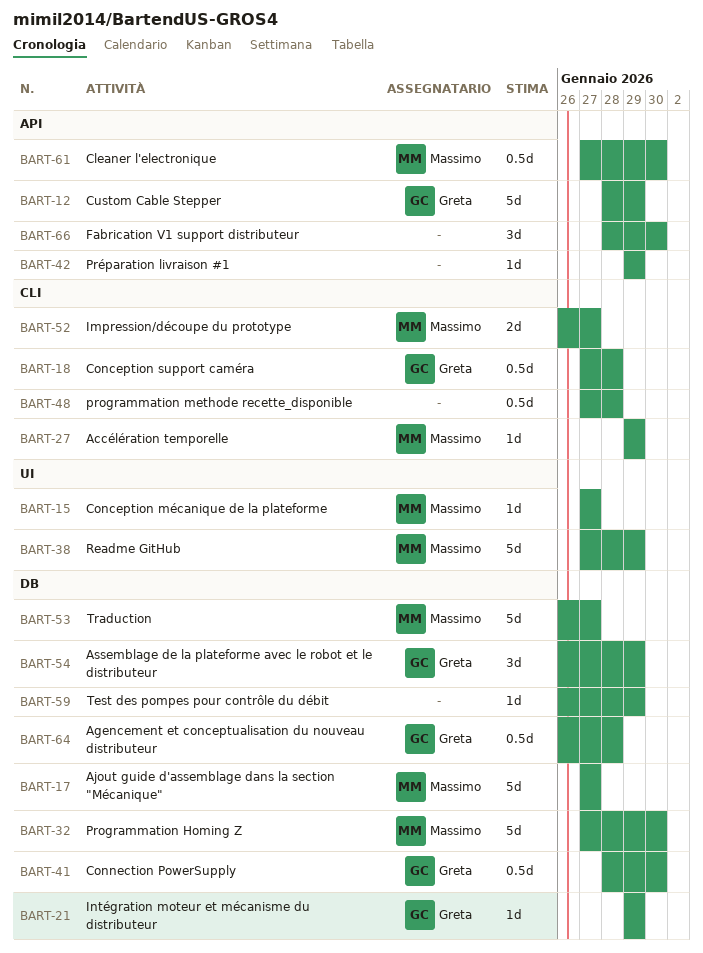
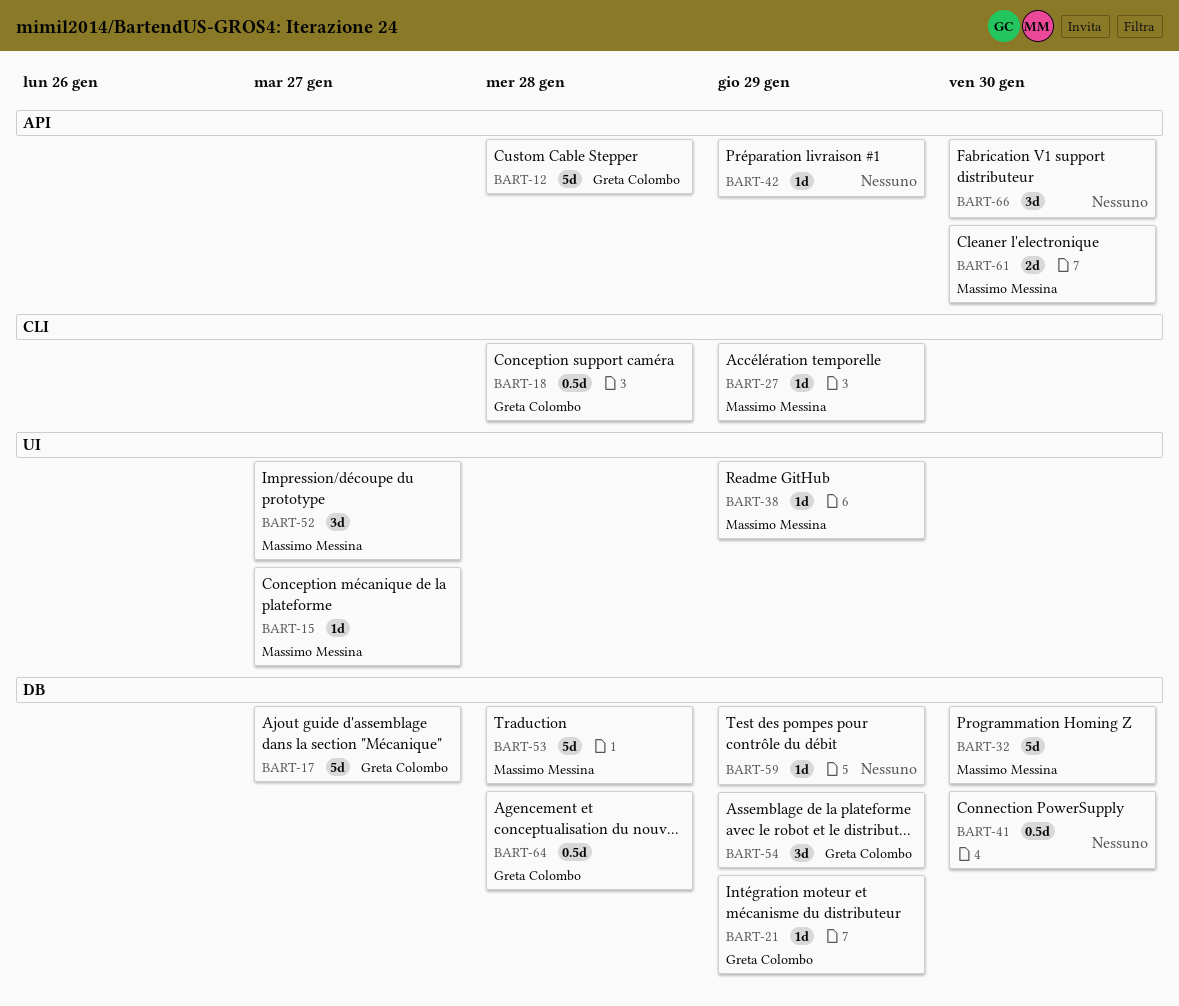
BART-12, due: Jan 29 -> Jan 28
BART-17, owner: Massimo Messina -> Greta Colombo
BART-38, estimate: 5d -> 1d
BART-41, owner: Greta Colombo -> none
BART-48: present -> none
BART-52, label: CLI -> UI
BART-52, estimate: 2d -> 3d
BART-53, due: Jan 27 -> Jan 28
BART-61, estimate: 0.5d -> 2d

